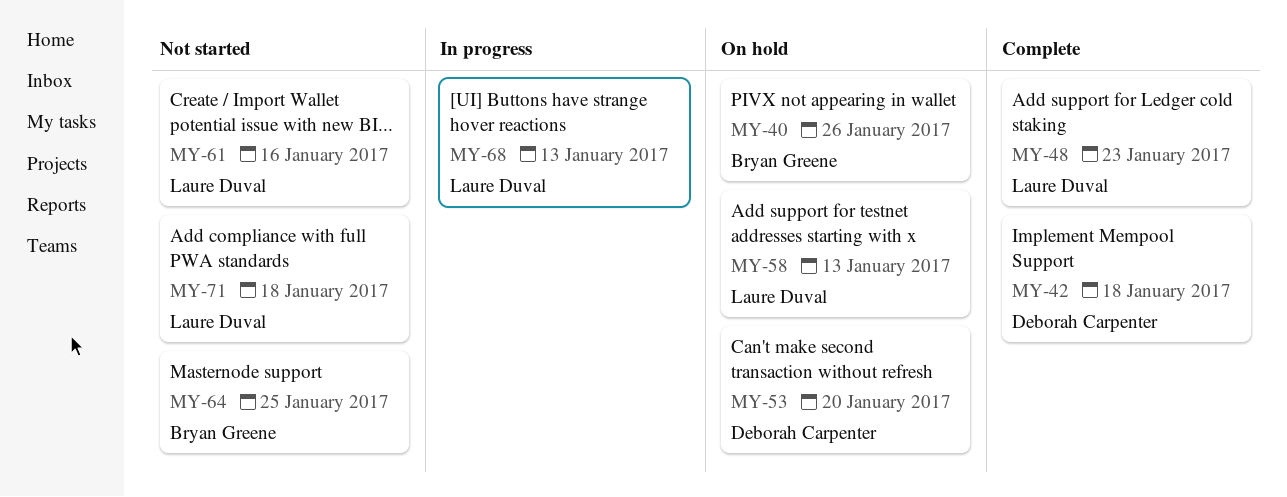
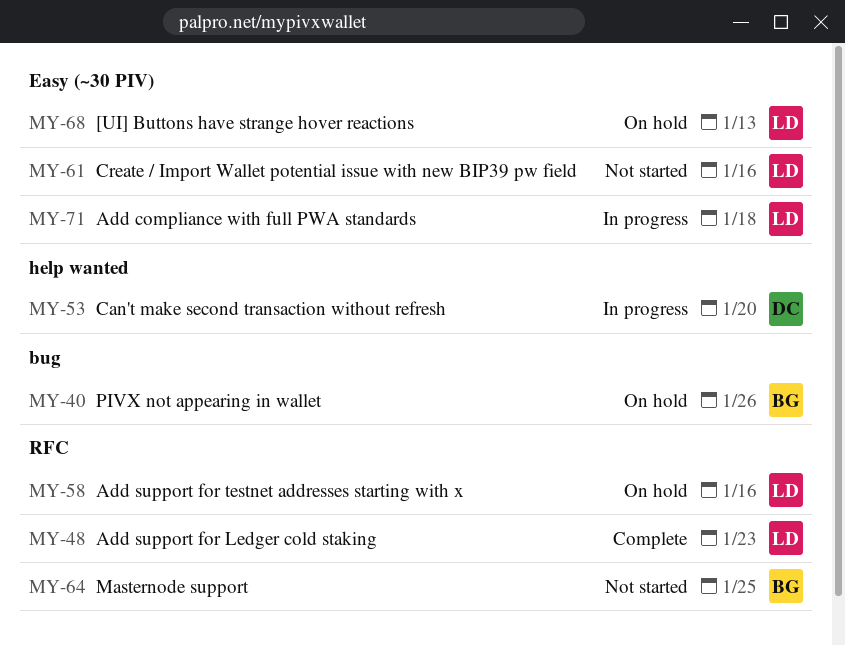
MY-42: present -> none
MY-53, status: On hold -> In progress
MY-58, due: Jan 13 -> Jan 16
MY-68, status: In progress -> On hold
MY-71, status: Not started -> In progress

